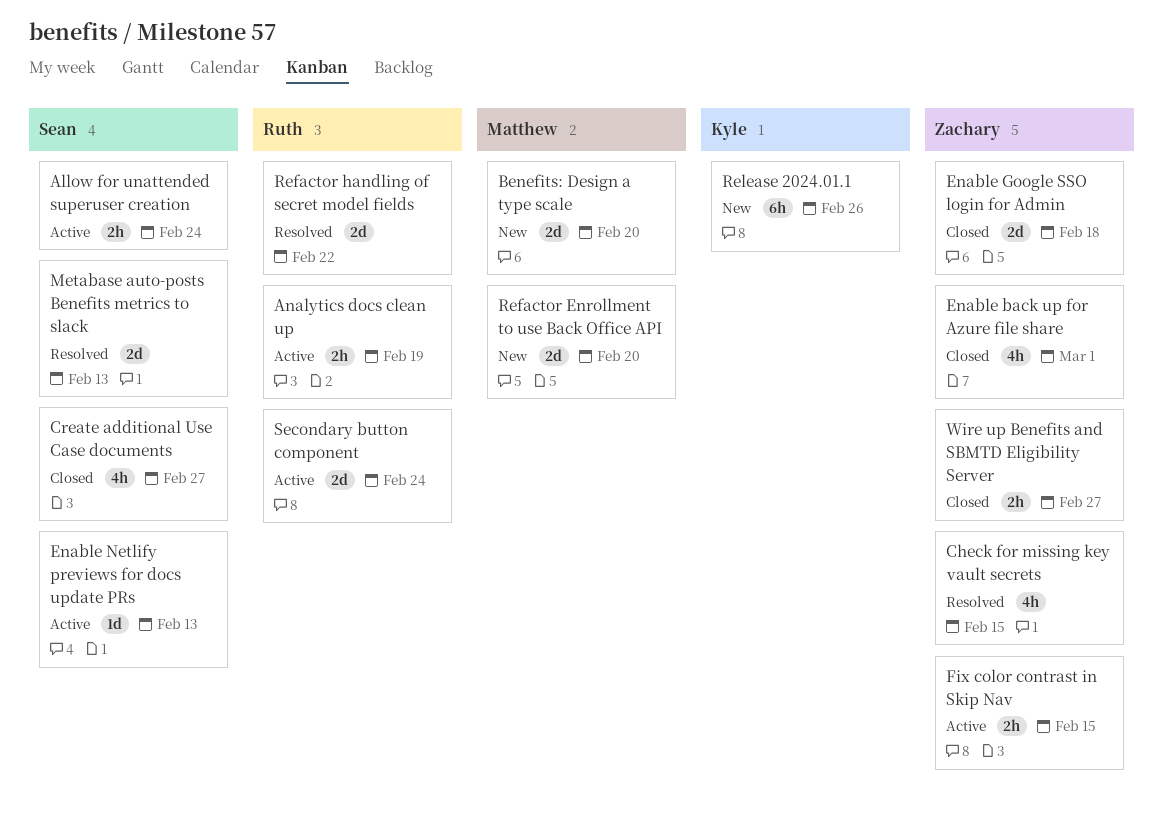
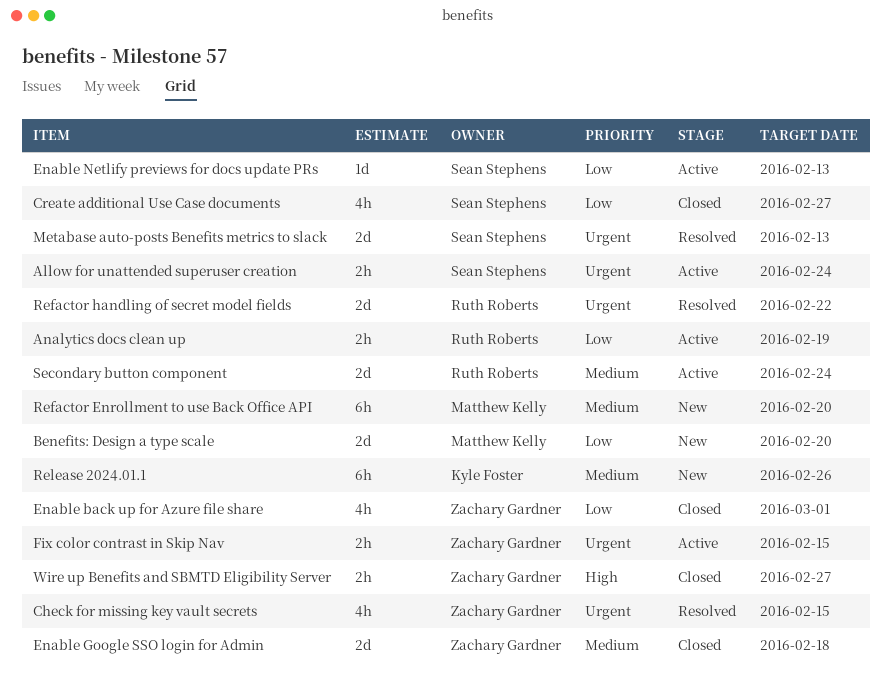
Refactor Enrollment to use Back Office API, estimate: 2d -> 6h

